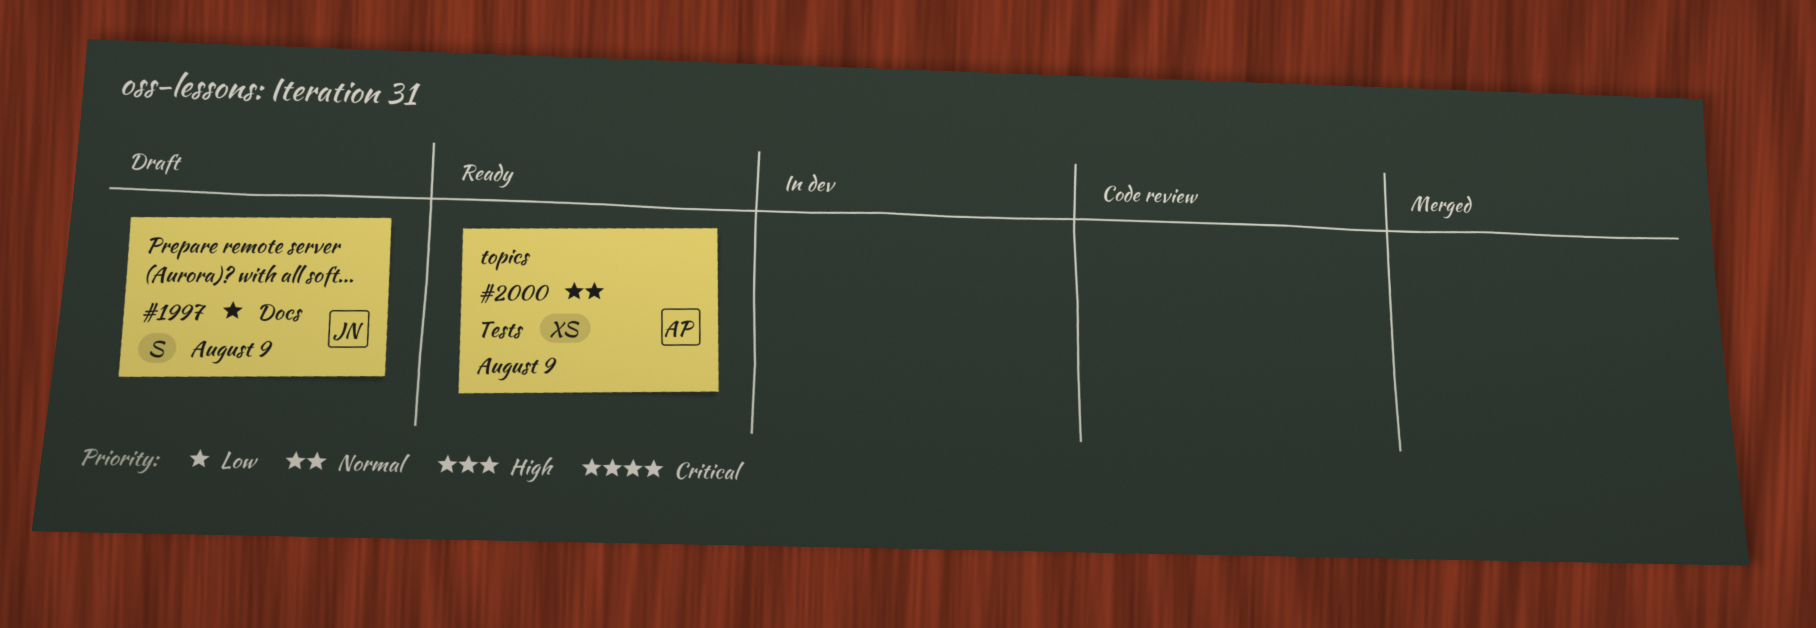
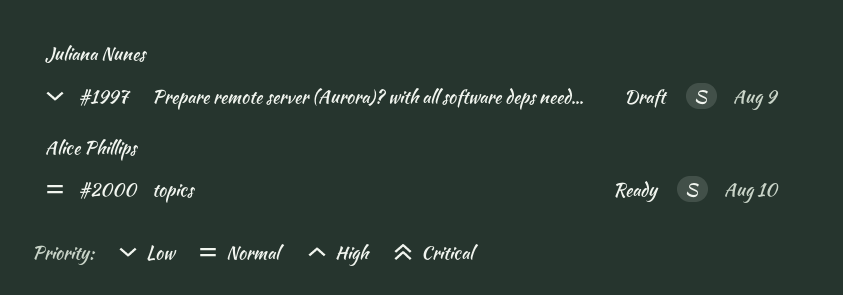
#2000, estimate: XS -> S
#2000, due: Aug 9 -> Aug 10

